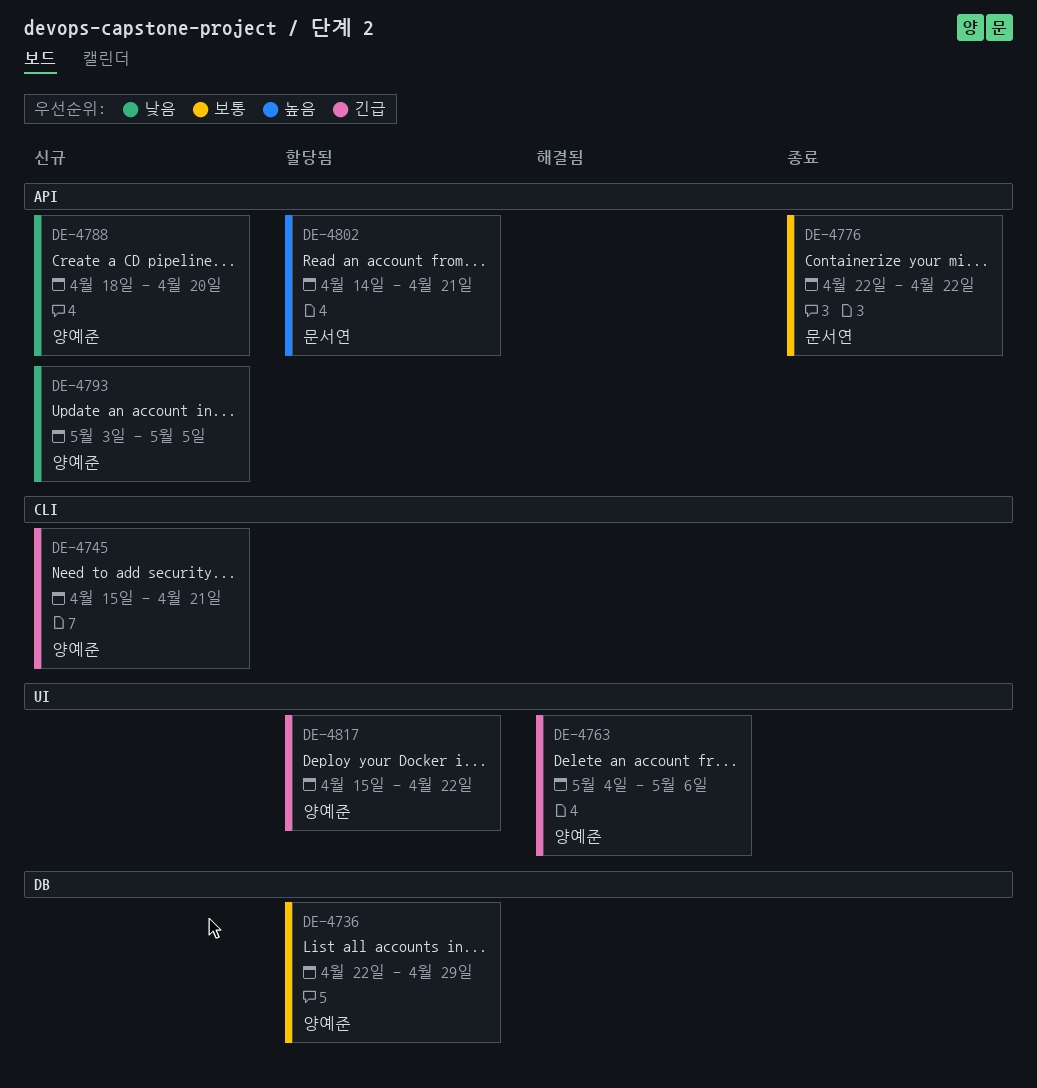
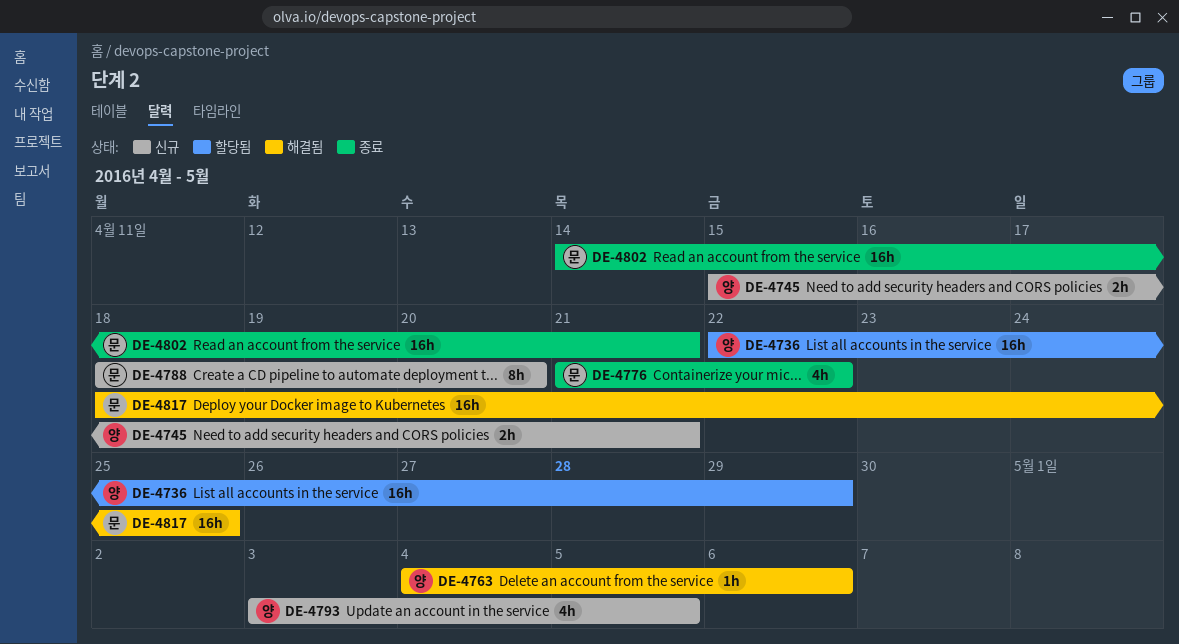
DE-4776, start: Apr 22 -> Apr 21
DE-4788, owner: 양예준 -> 문서연
DE-4802, status: 할당됨 -> 종료
DE-4817, status: 할당됨 -> 해결됨
DE-4817, owner: 양예준 -> 문서연
DE-4817, start: Apr 15 -> Apr 18
DE-4817, due: Apr 22 -> Apr 25

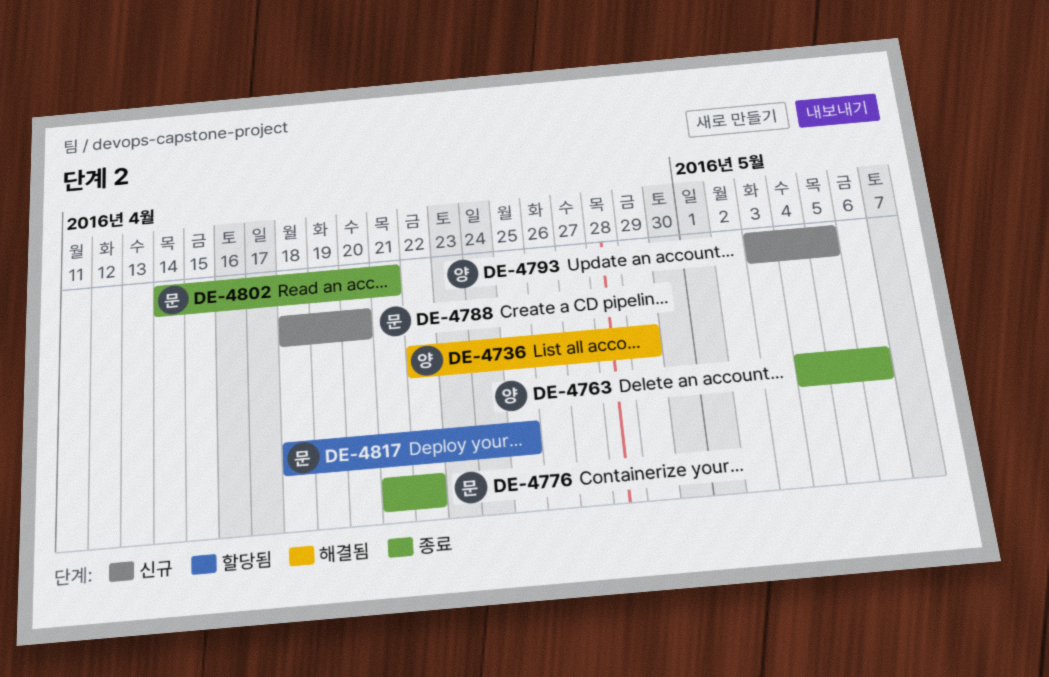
DE-4736, status: 할당됨 -> 해결됨
DE-4745: present -> none
DE-4763, status: 해결됨 -> 종료
DE-4817, status: 해결됨 -> 할당됨

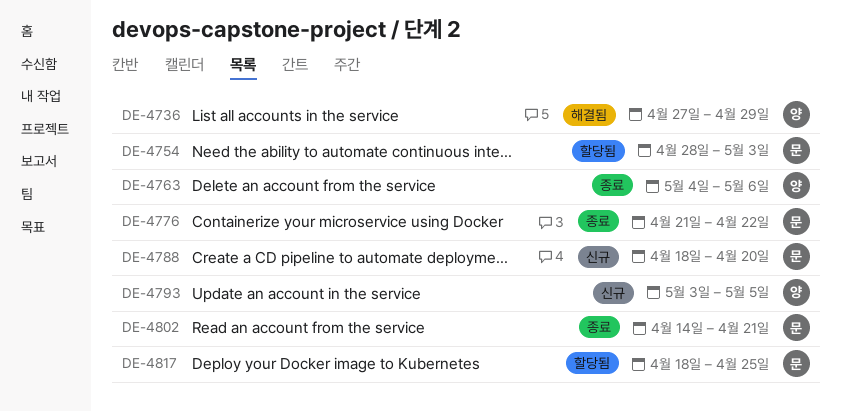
DE-4736, start: Apr 22 -> Apr 27
DE-4754: none -> present

